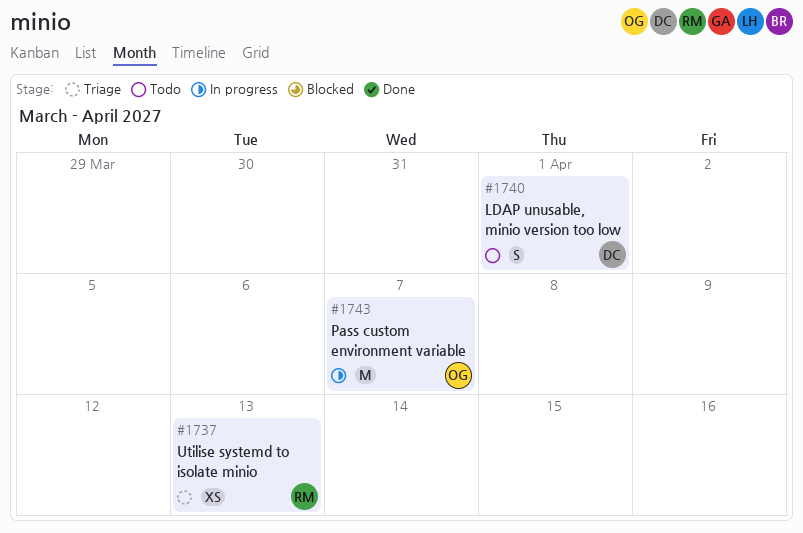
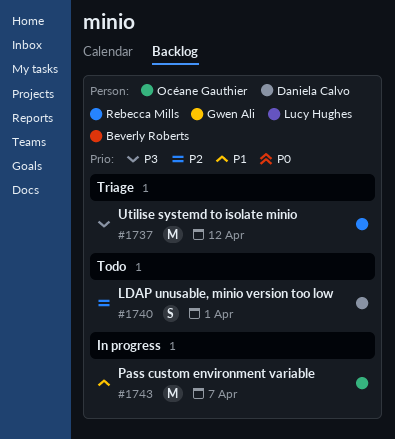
#1737, estimate: XS -> M
#1737, due: Apr 13 -> Apr 12

